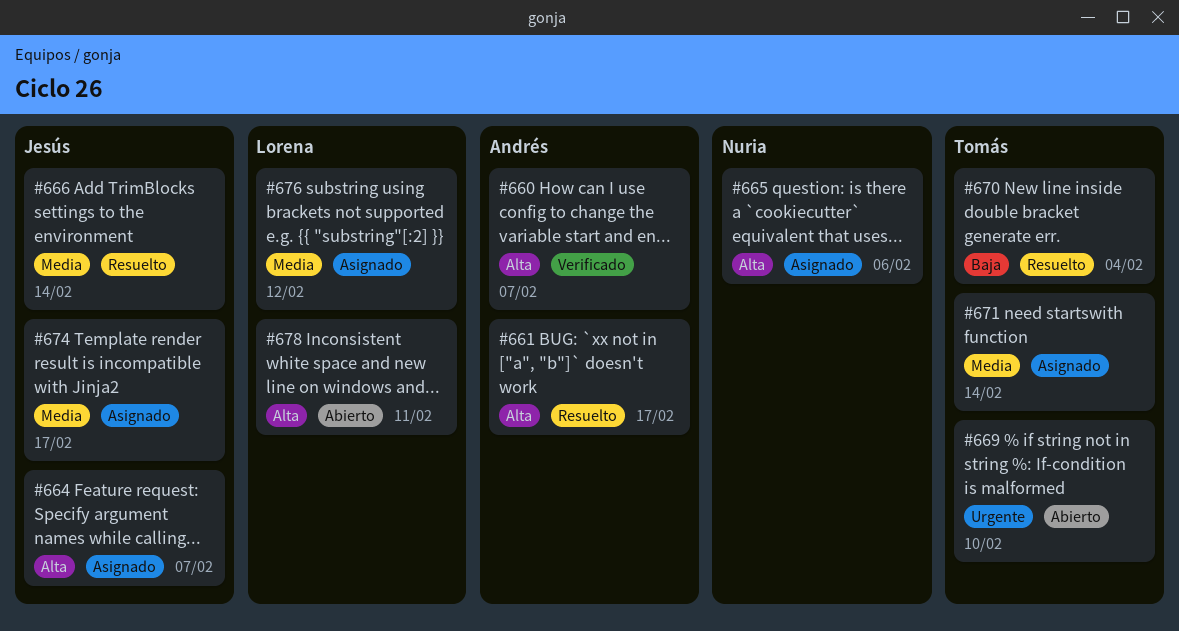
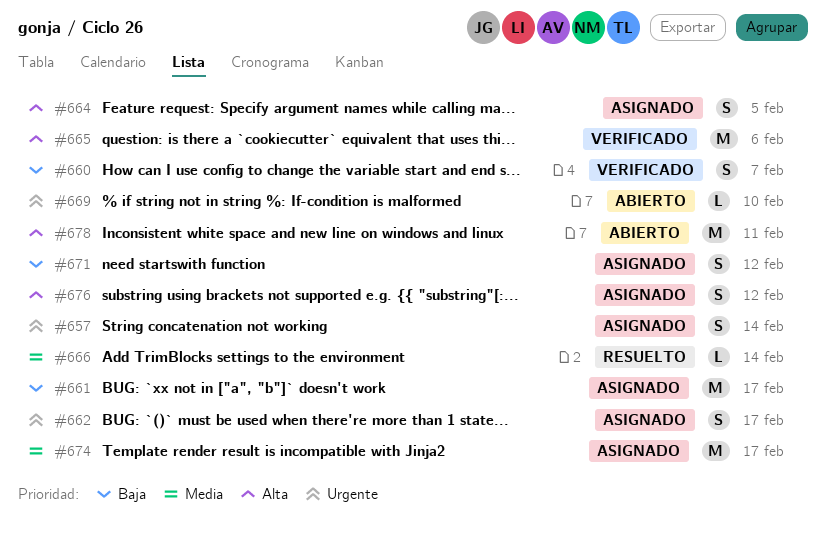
#657: none -> present
#660, priority: Alta -> Baja
#661, status: Resuelto -> Asignado
#661, priority: Alta -> Baja
#662: none -> present
#664, due: Feb 7 -> Feb 5
#665, status: Asignado -> Verificado
#670: present -> none
#671, priority: Media -> Baja
#671, due: Feb 14 -> Feb 12
#676, priority: Media -> Alta

